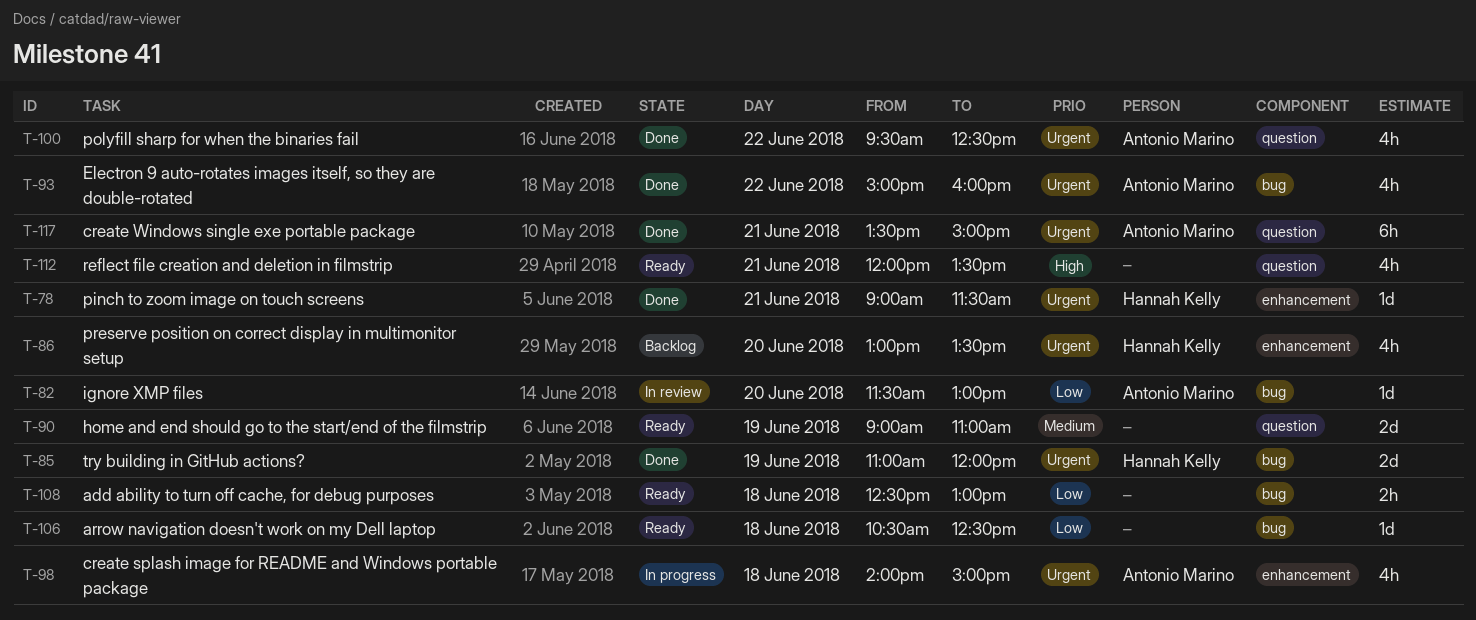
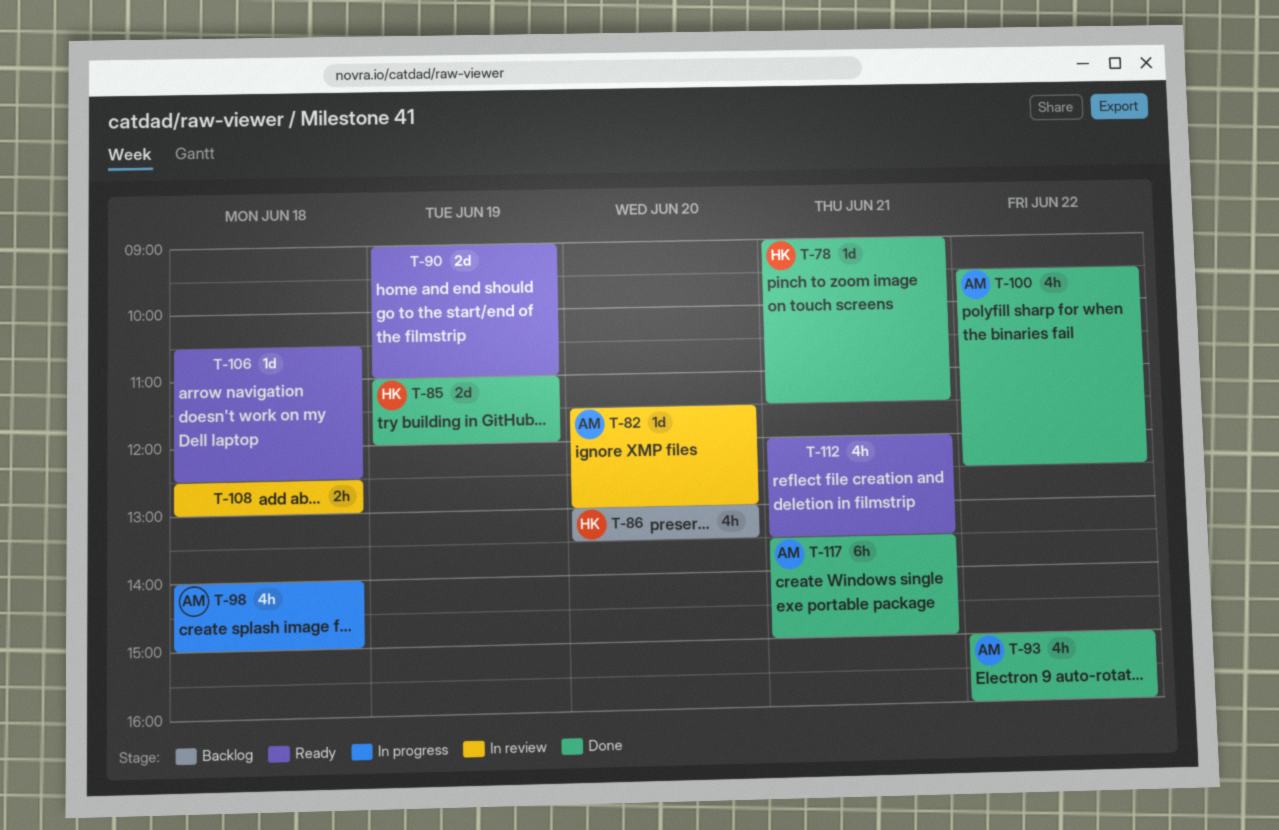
T-108, status: Ready -> In review

